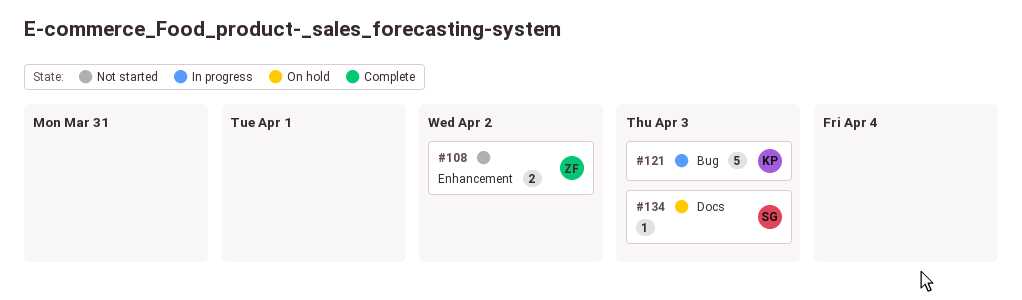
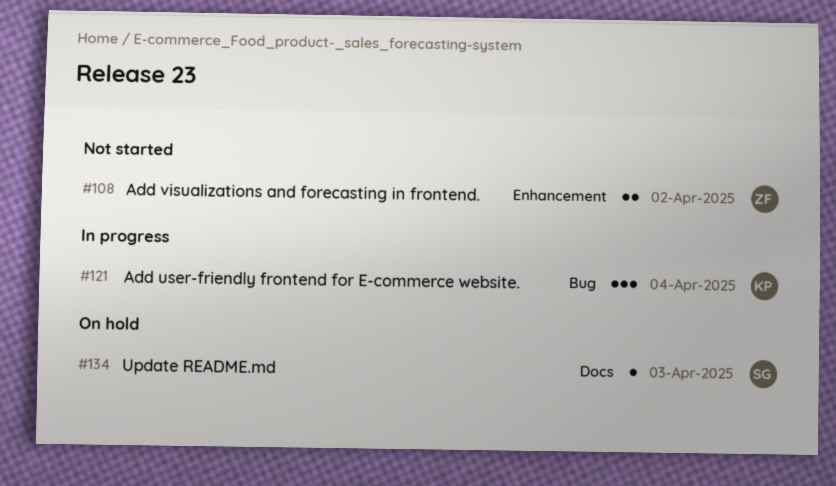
#121, estimate: 5 -> 3
#121, due: Apr 3 -> Apr 4

